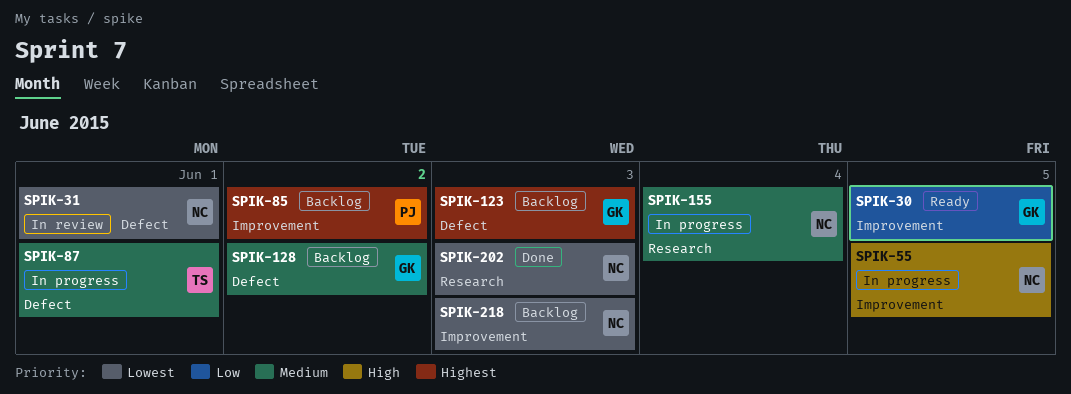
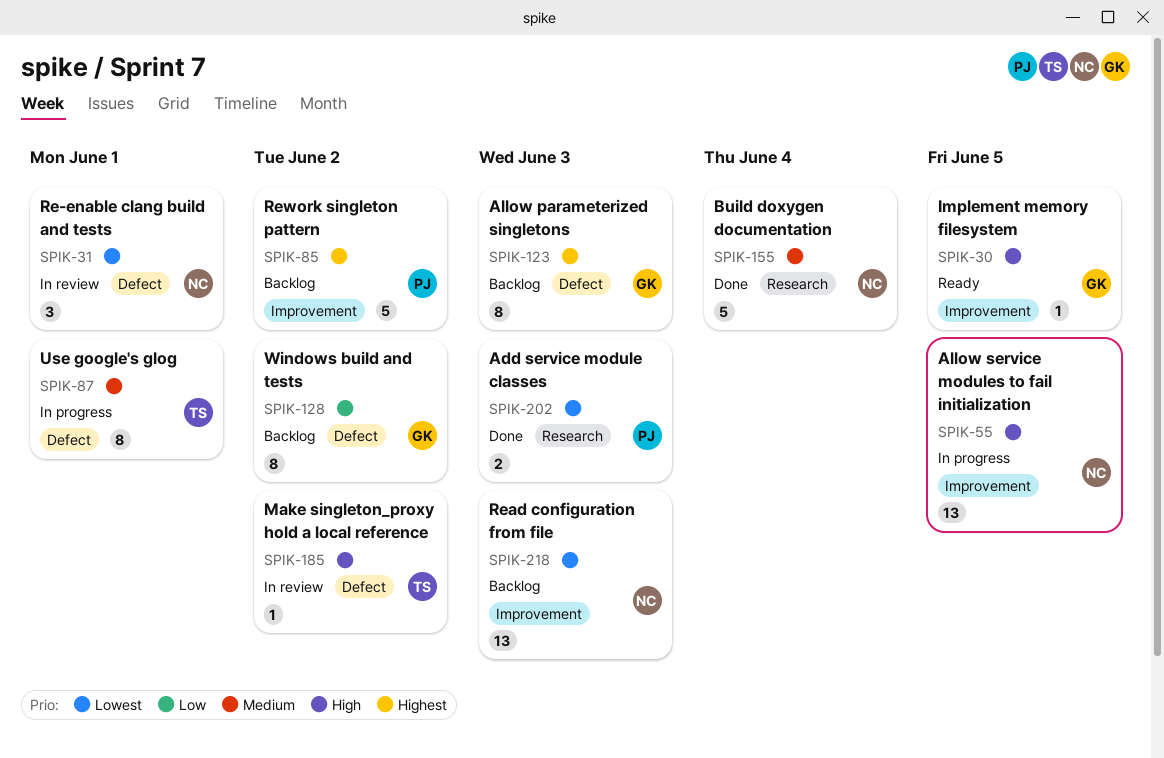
SPIK-30, priority: Low -> High
SPIK-128, priority: Medium -> Low
SPIK-155, status: In progress -> Done
SPIK-185: none -> present
SPIK-202, owner: NC -> PJ

